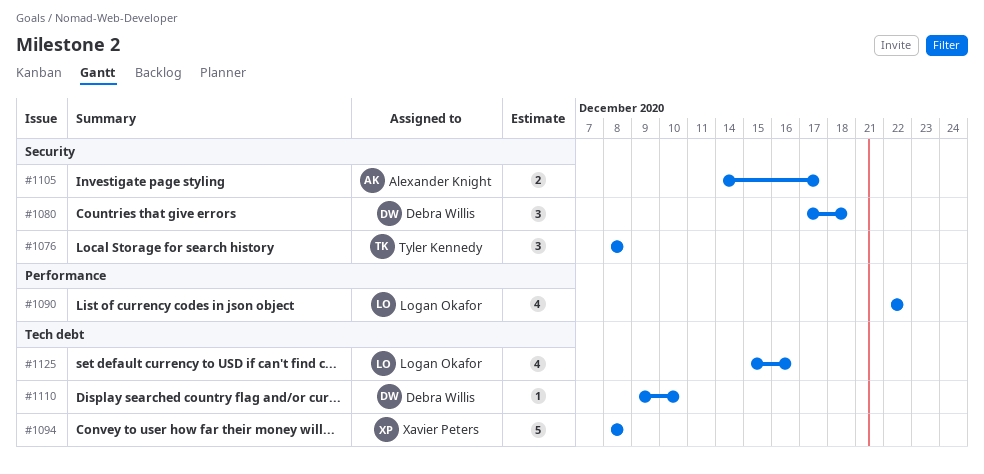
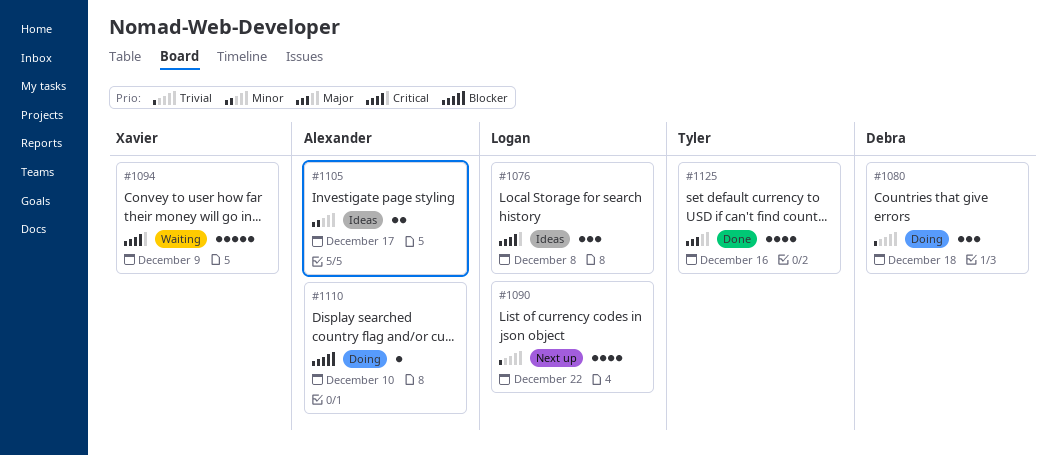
#1076, owner: Tyler Kennedy -> Logan Okafor
#1094, due: Dec 8 -> Dec 9
#1110, owner: Debra Willis -> Alexander Knight
#1125, owner: Logan Okafor -> Tyler Kennedy

